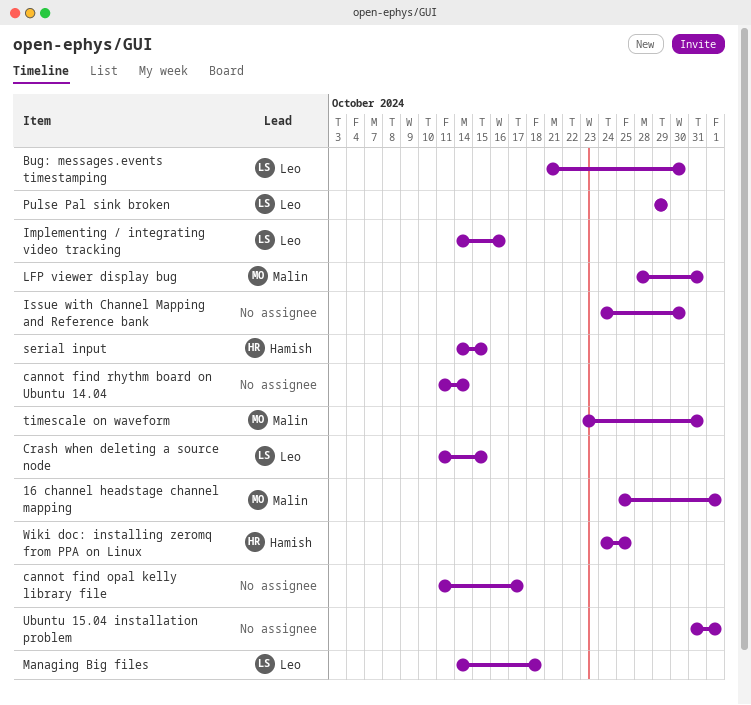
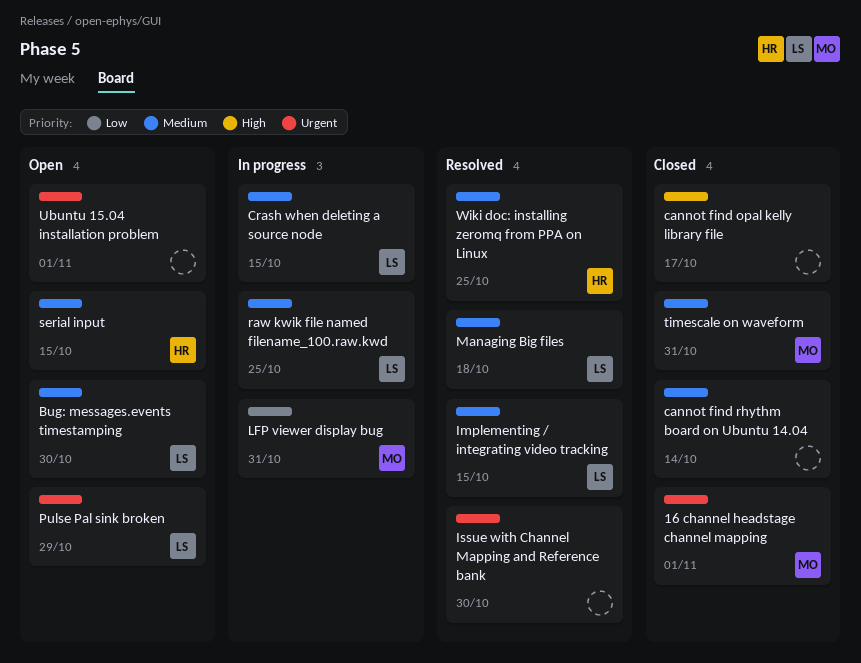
Implementing / integrating video tracking, due: Oct 16 -> Oct 15
raw kwik file named filename_100.raw.kwd: none -> present

